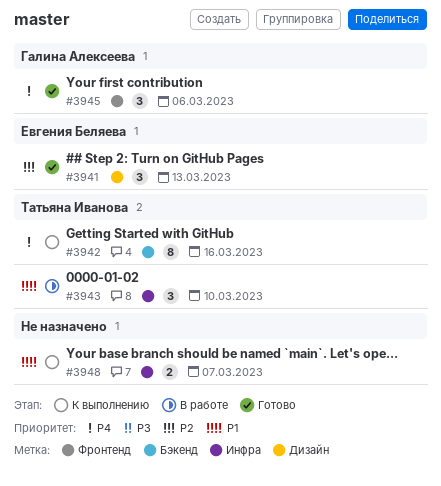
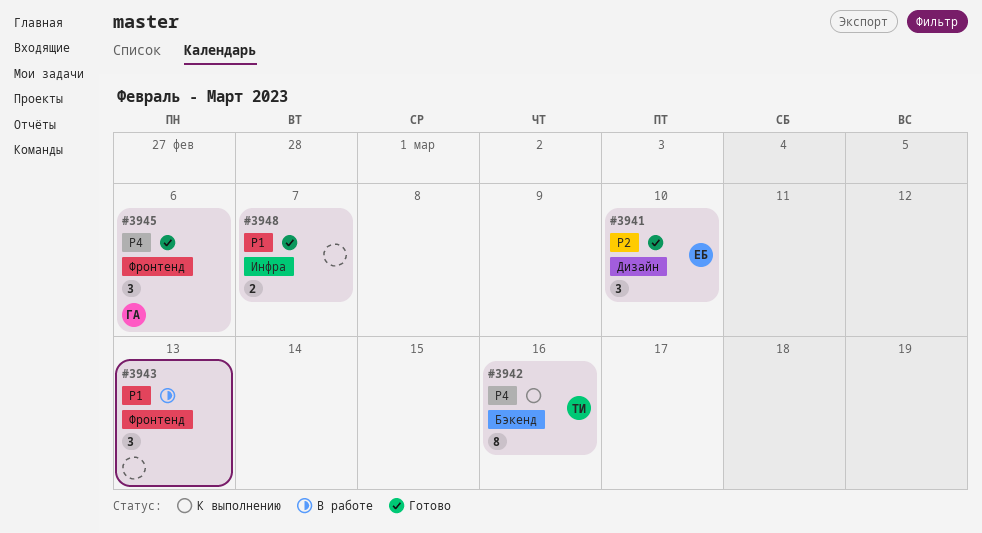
#3941, due: Mar 13 -> Mar 10
#3943, owner: Татьяна Иванова -> none
#3943, label: Инфра -> Фронтенд
#3943, due: Mar 10 -> Mar 13
#3948, status: К выполнению -> Готово

